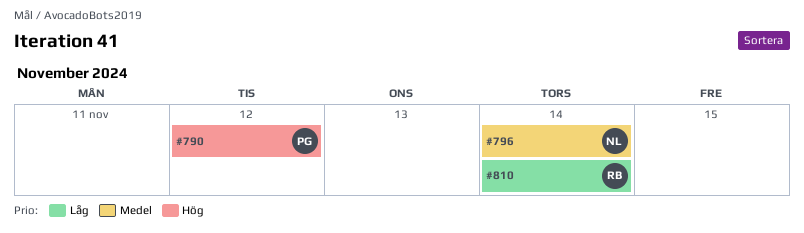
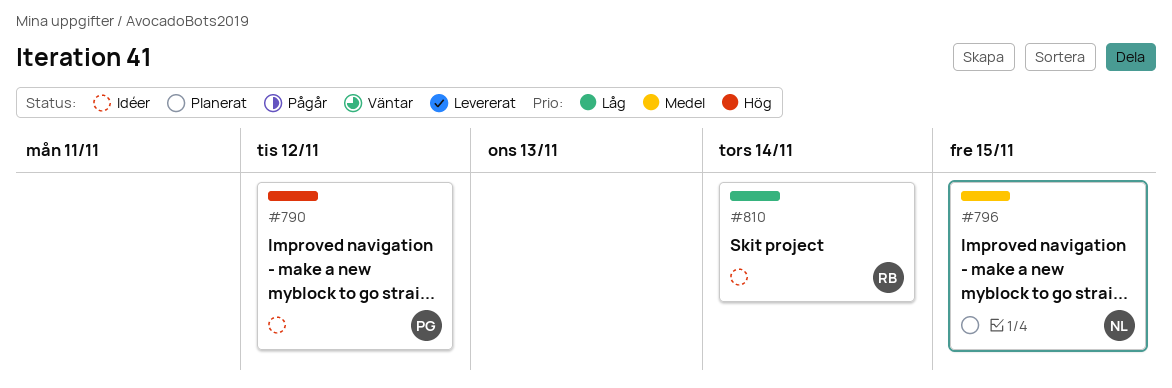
#796, due: Nov 14 -> Nov 15

